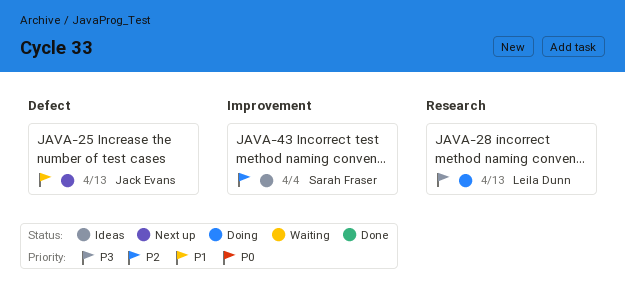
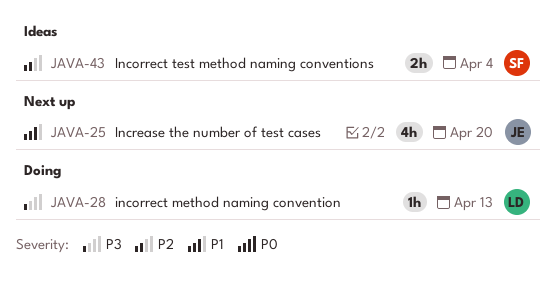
JAVA-25, due: Apr 13 -> Apr 20

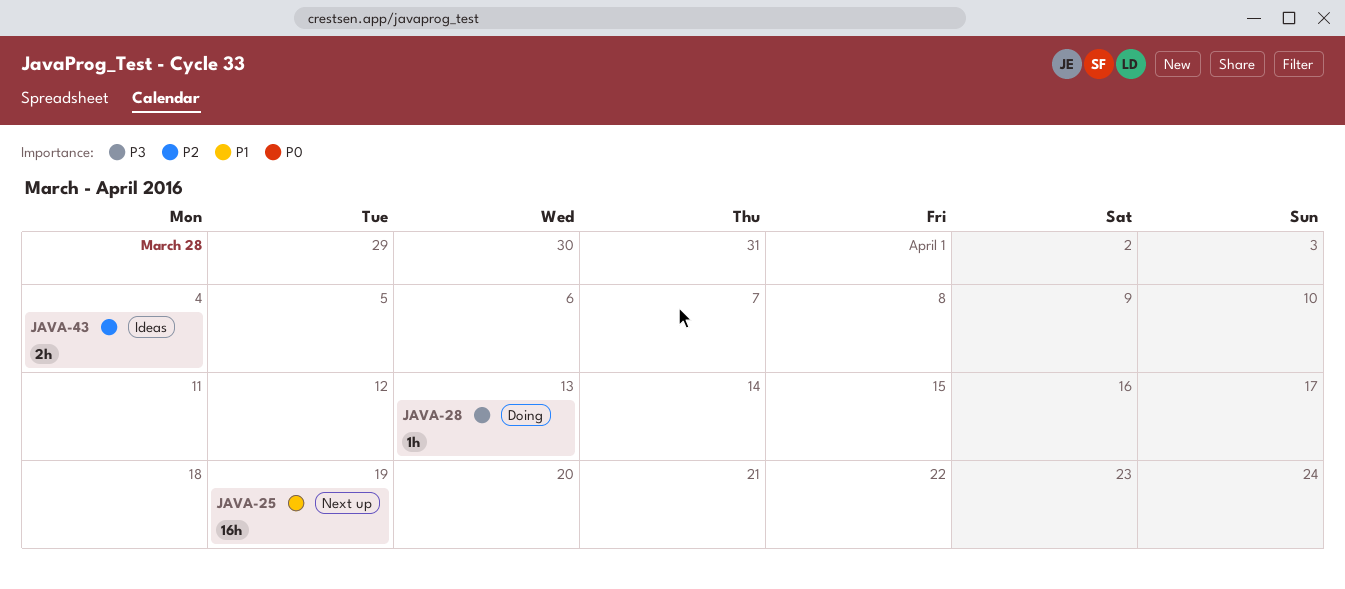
JAVA-25, estimate: 4h -> 16h
JAVA-25, due: Apr 20 -> Apr 19

